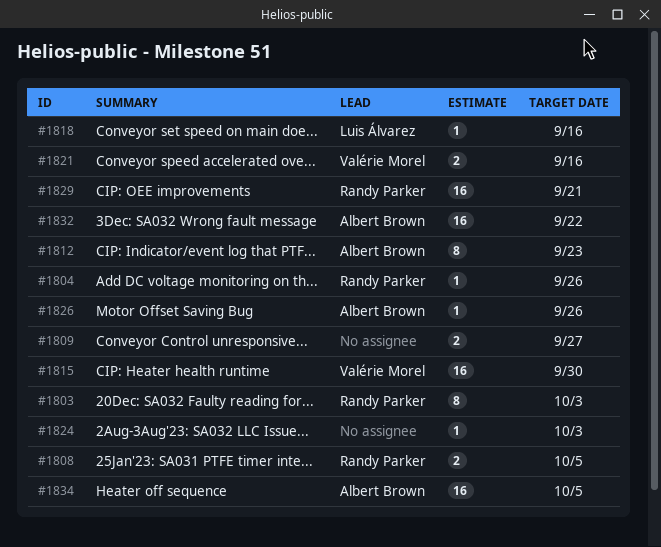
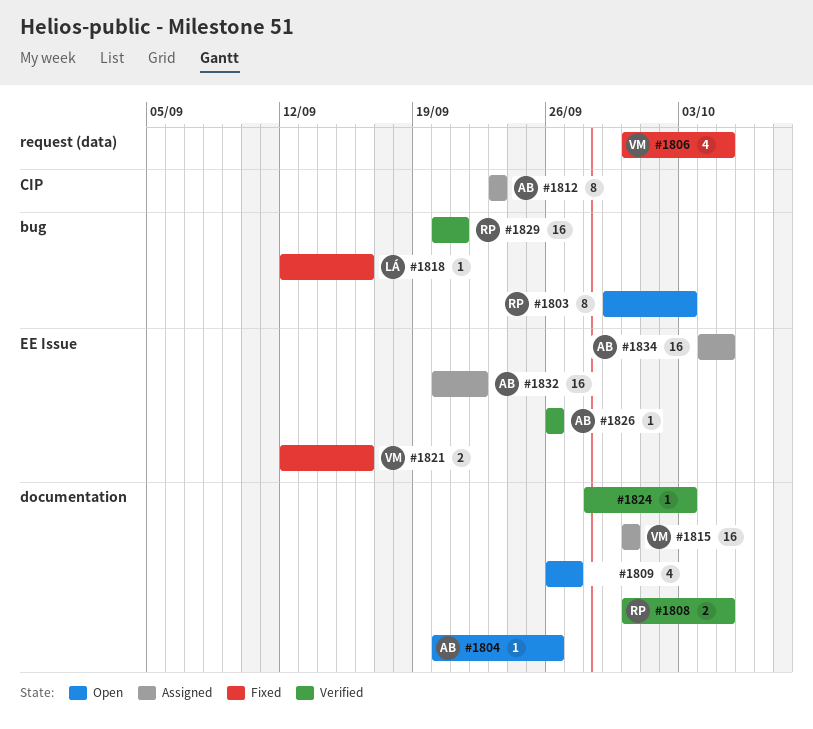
#1804, owner: Randy Parker -> Albert Brown
#1806: none -> present
#1809, estimate: 2 -> 4

